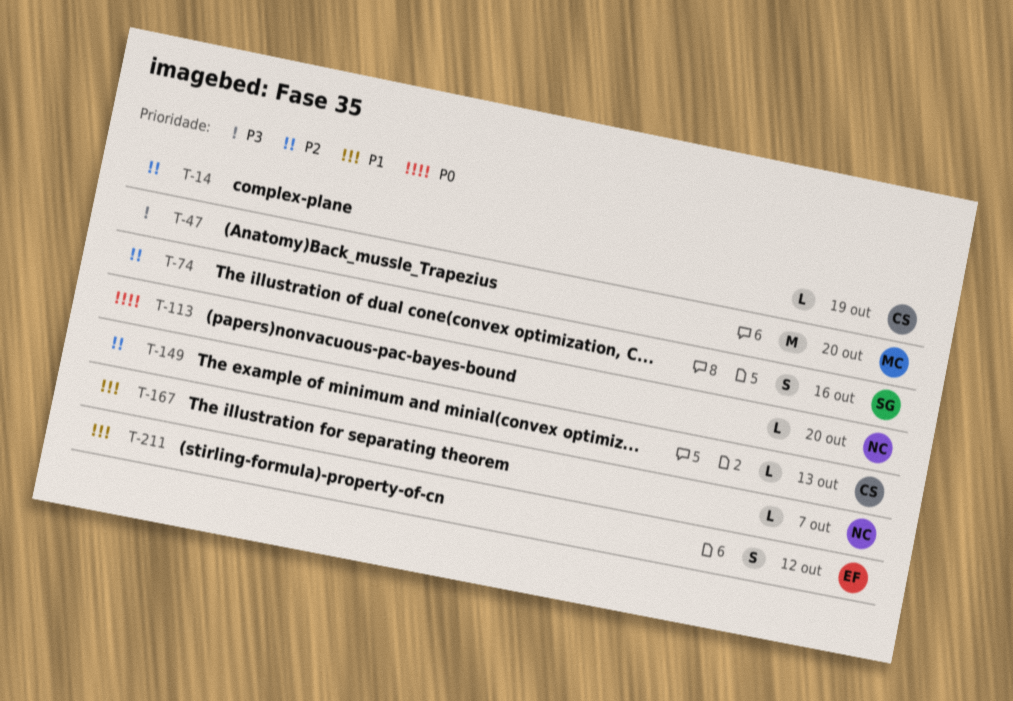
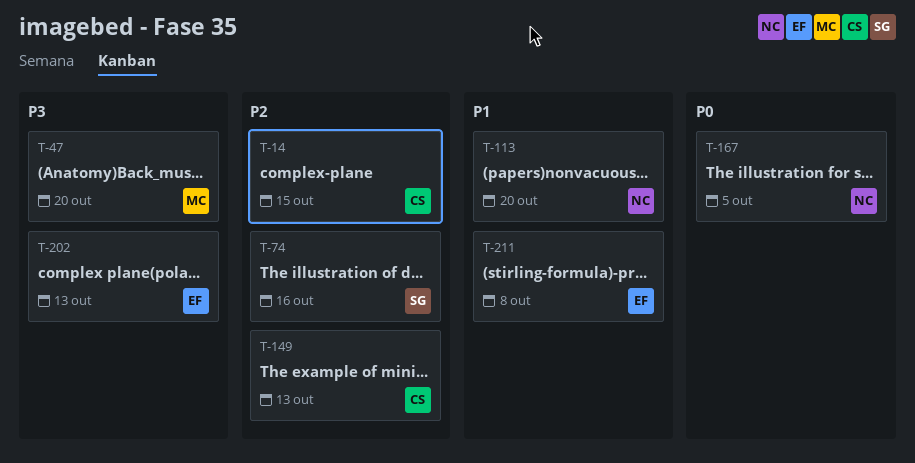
T-14, due: Oct 19 -> Oct 15
T-113, priority: P0 -> P1
T-167, priority: P1 -> P0
T-167, due: Oct 7 -> Oct 5
T-202: none -> present
T-211, due: Oct 12 -> Oct 8

